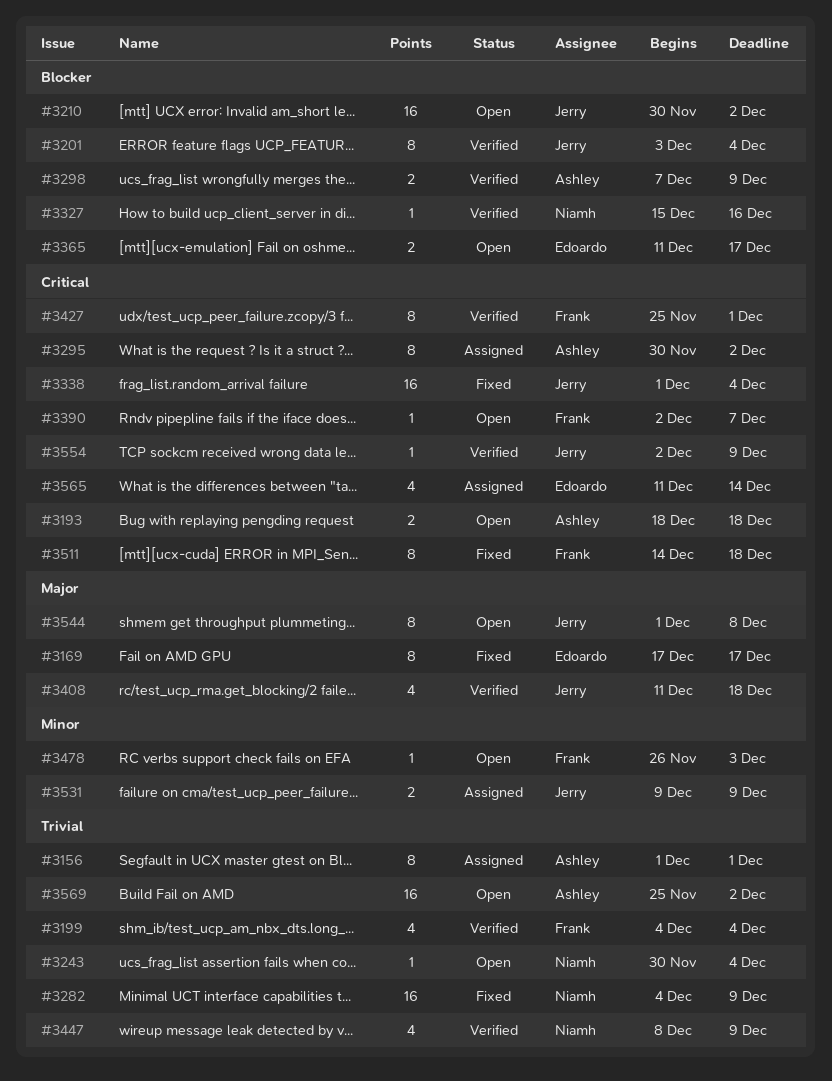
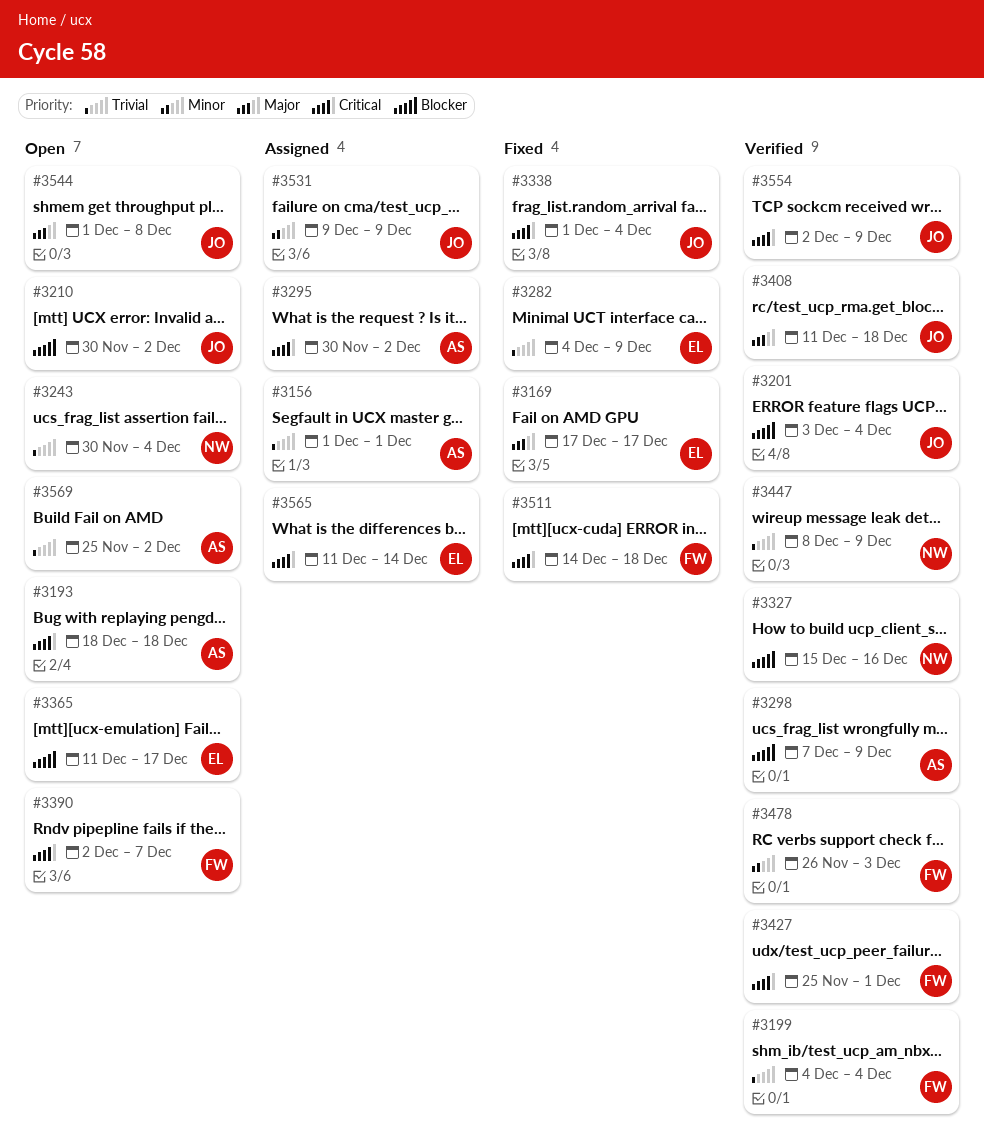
#3282, owner: Niamh -> Edoardo
#3478, status: Open -> Verified

